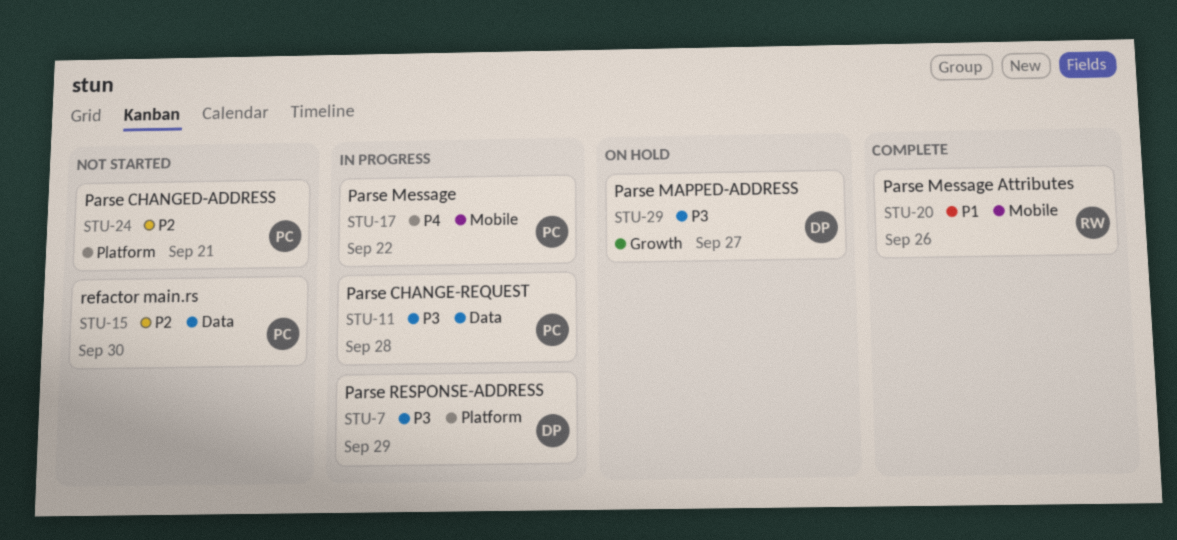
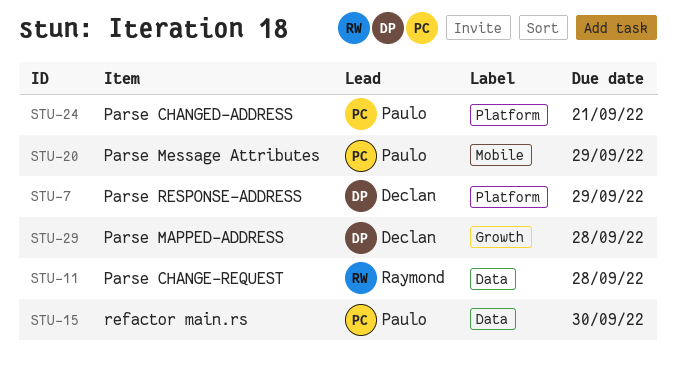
STU-11, owner: Paulo -> Raymond
STU-17: present -> none
STU-20, owner: Raymond -> Paulo
STU-20, due: Sep 26 -> Sep 29
STU-29, due: Sep 27 -> Sep 28

